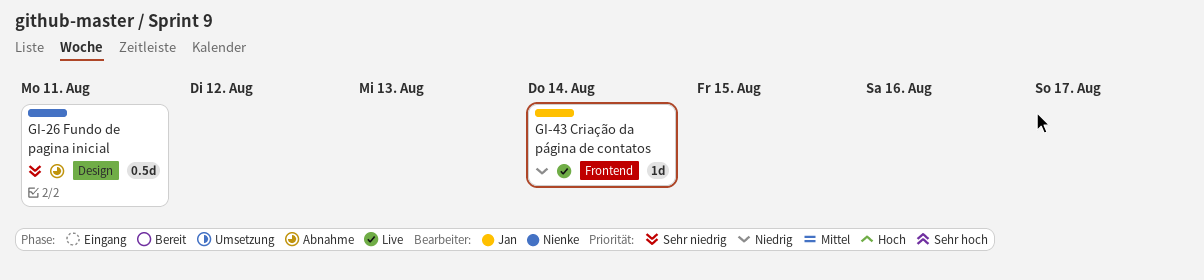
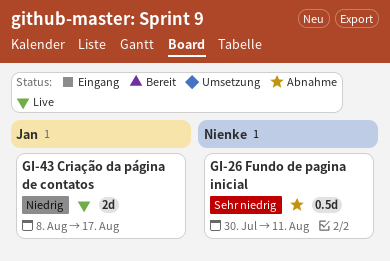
GI-43, estimate: 1d -> 2d
GI-43, due: Aug 14 -> Aug 17

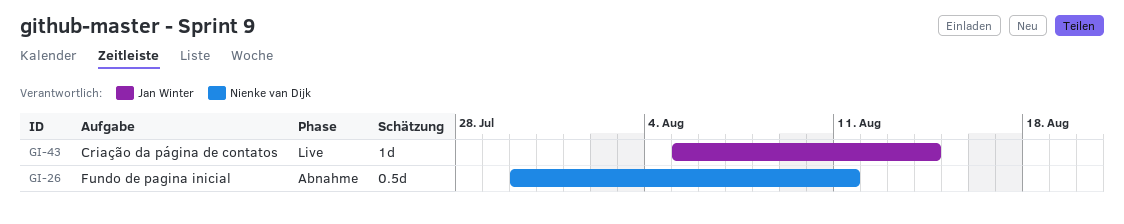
GI-43, estimate: 2d -> 1d
GI-43, start: Aug 8 -> Aug 5
GI-43, due: Aug 17 -> Aug 14

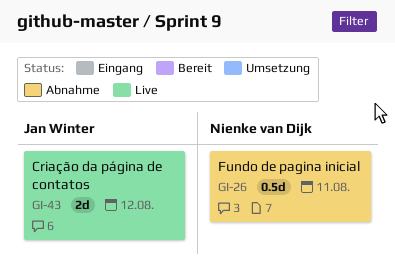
GI-43, estimate: 1d -> 2d
GI-43, due: Aug 14 -> Aug 12

